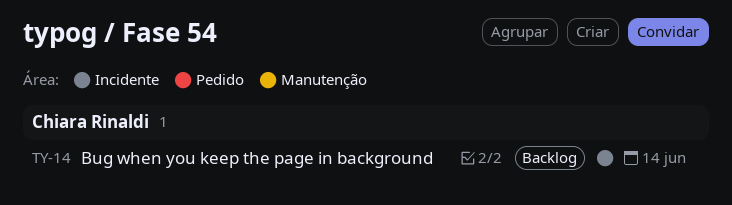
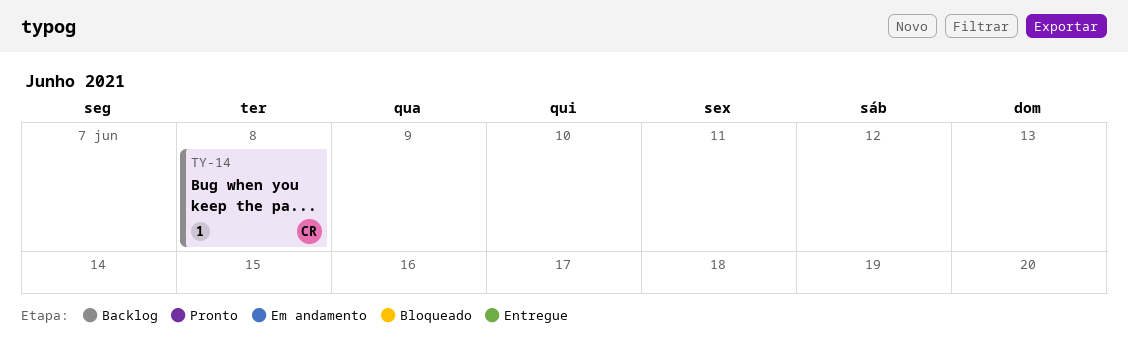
TY-14, due: Jun 14 -> Jun 8

